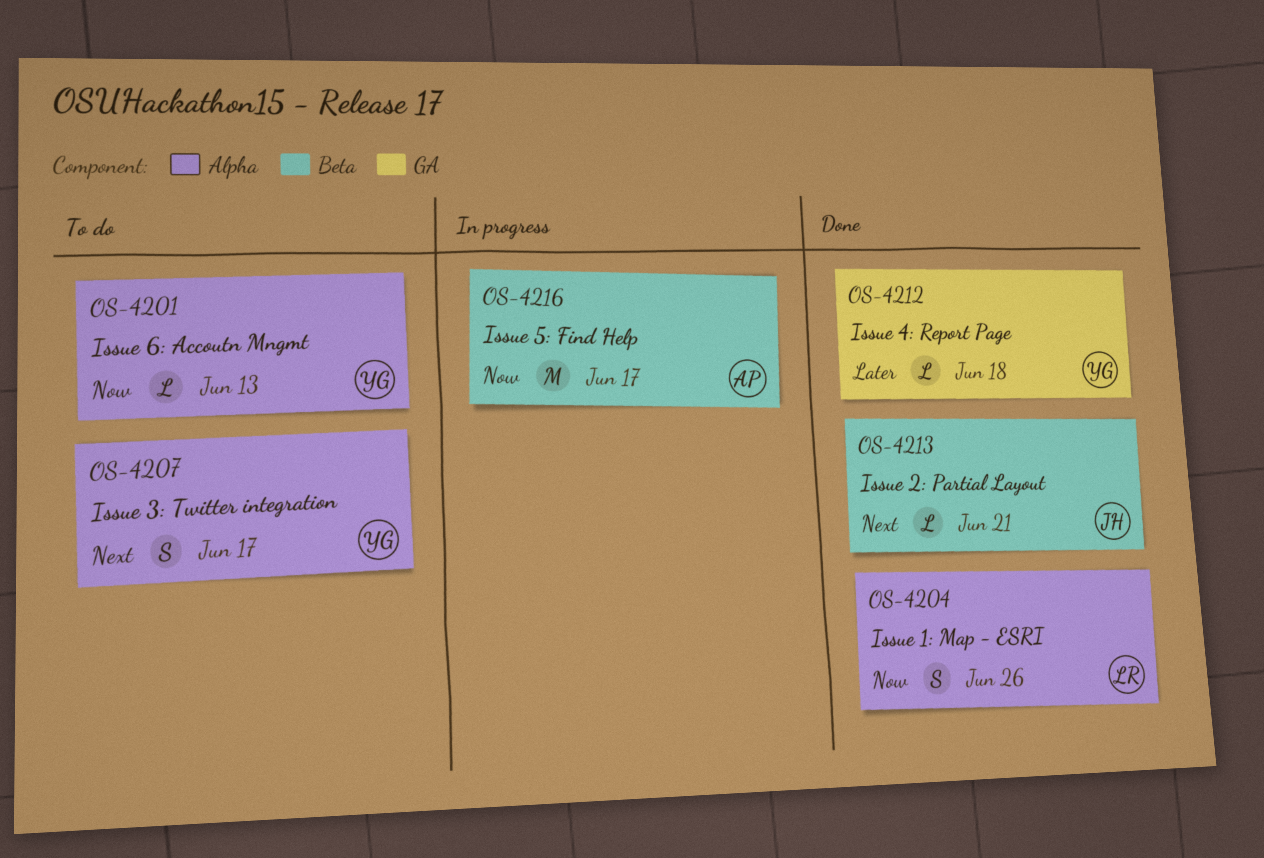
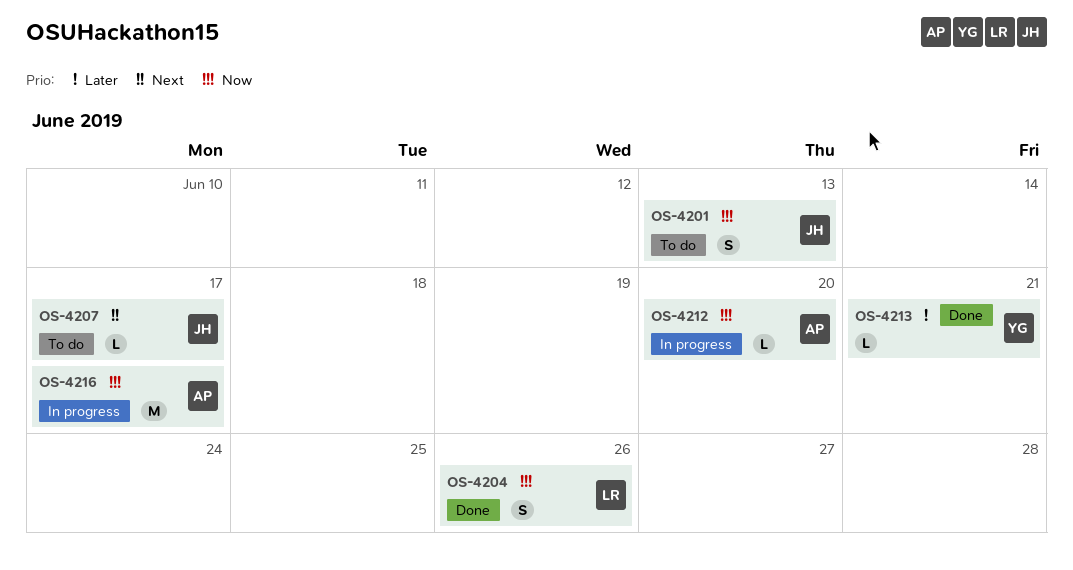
OS-4201, owner: YG -> JH
OS-4201, estimate: L -> S
OS-4207, owner: YG -> JH
OS-4207, estimate: S -> L
OS-4212, status: Done -> In progress
OS-4212, owner: YG -> AP
OS-4212, priority: Later -> Now
OS-4212, due: Jun 18 -> Jun 20
OS-4213, owner: JH -> YG
OS-4213, priority: Next -> Later

